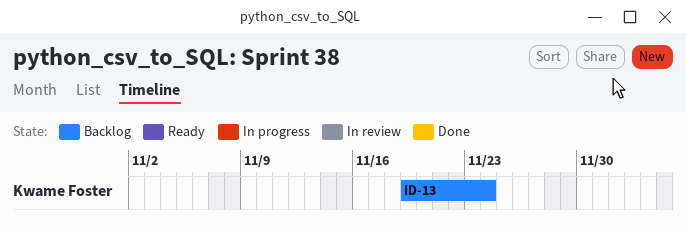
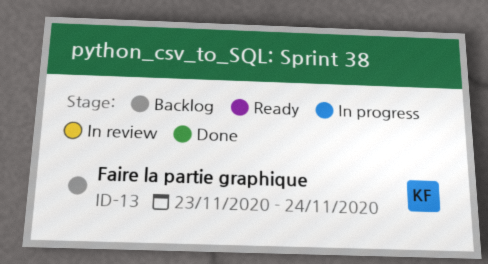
ID-13, start: Nov 19 -> Nov 23

